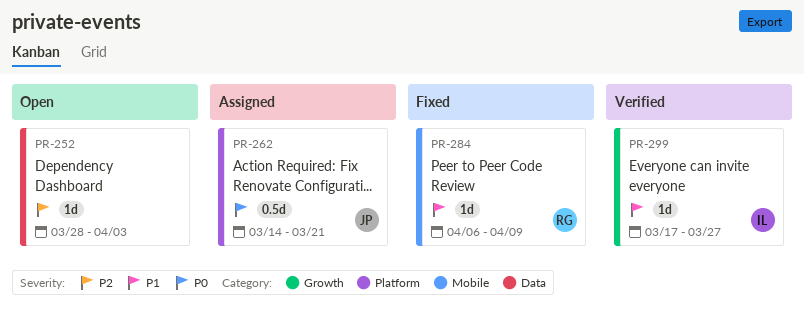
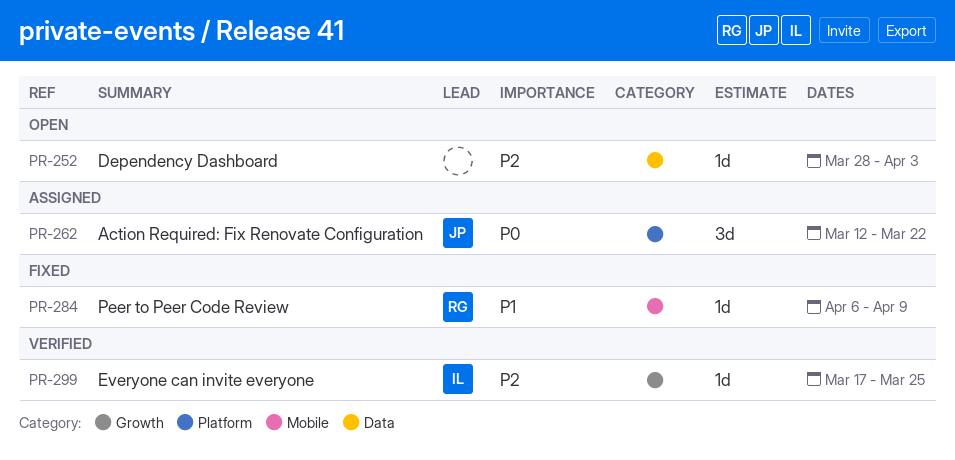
PR-262, estimate: 0.5d -> 3d
PR-262, start: Mar 14 -> Mar 12
PR-262, due: Mar 21 -> Mar 22
PR-299, priority: P1 -> P2
PR-299, due: Mar 27 -> Mar 25

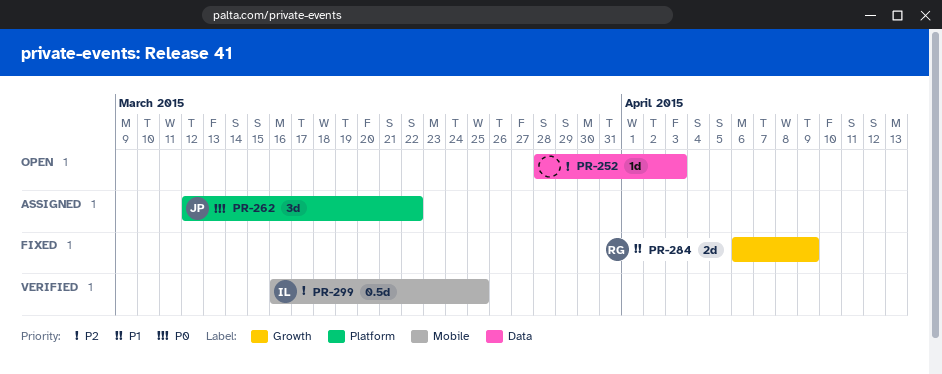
PR-284, label: Mobile -> Growth
PR-284, estimate: 1d -> 2d
PR-299, label: Growth -> Mobile
PR-299, estimate: 1d -> 0.5d
PR-299, start: Mar 17 -> Mar 16

